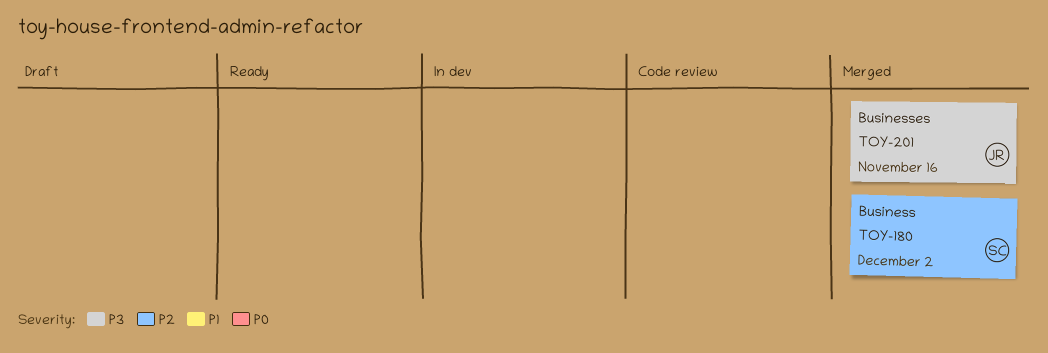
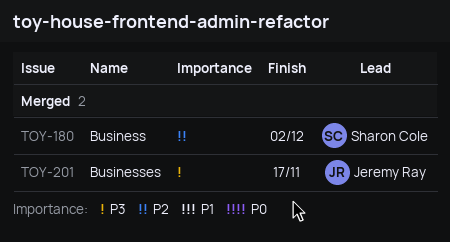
TOY-201, due: Nov 16 -> Nov 17

